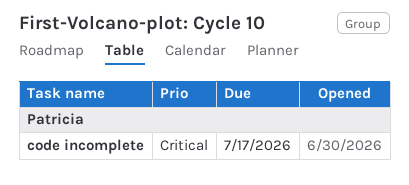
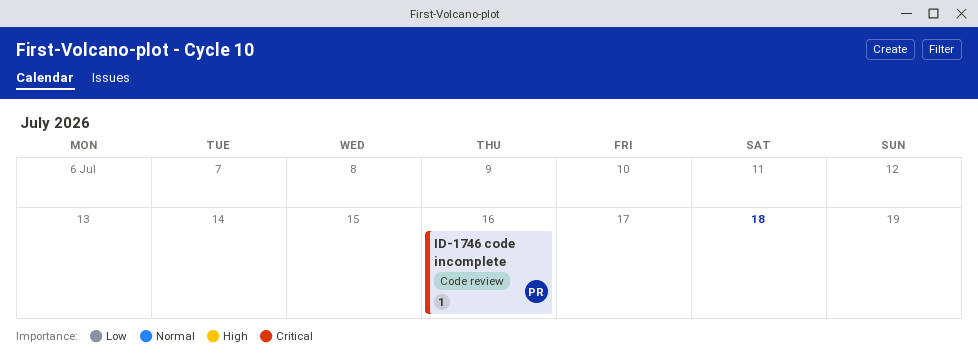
code incomplete, due: Jul 17 -> Jul 16

